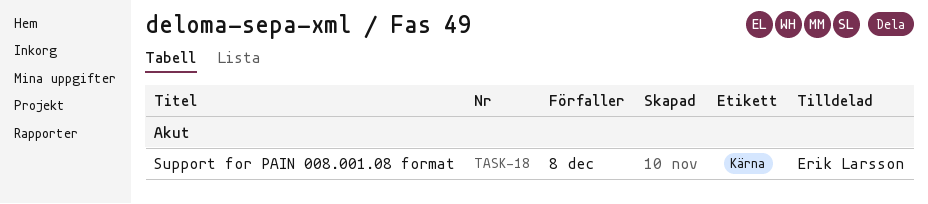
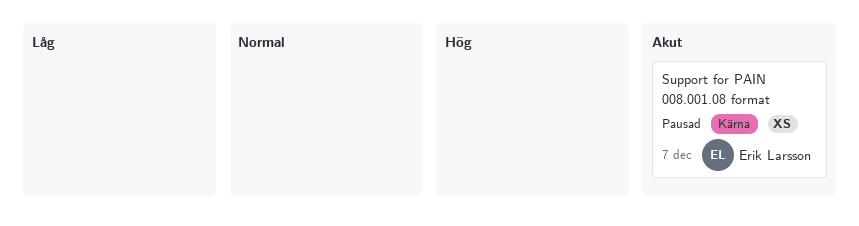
Support for PAIN 008.001.08 format, due: Dec 8 -> Dec 7

